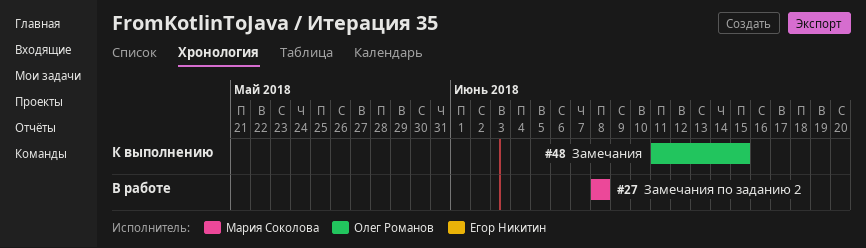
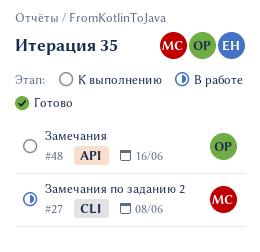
#48, due: Jun 15 -> Jun 16

